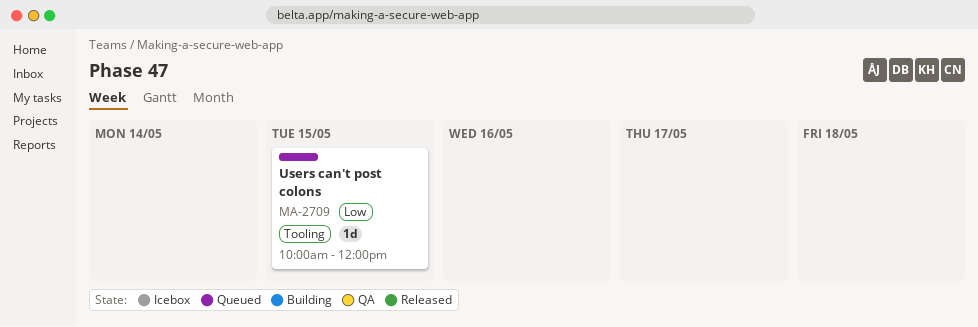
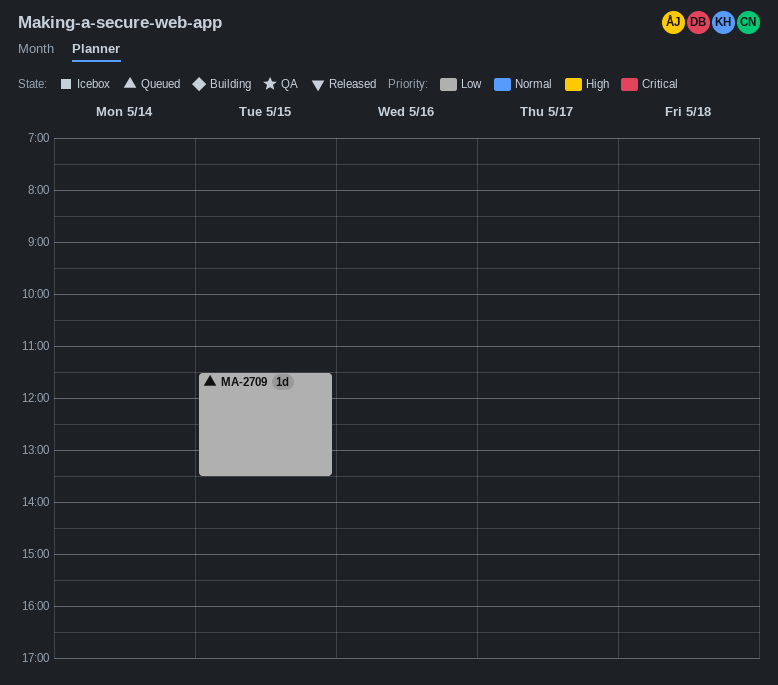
MA-2709, begins: 10:00 -> 11:30
MA-2709, ends: 12:00 -> 13:30

